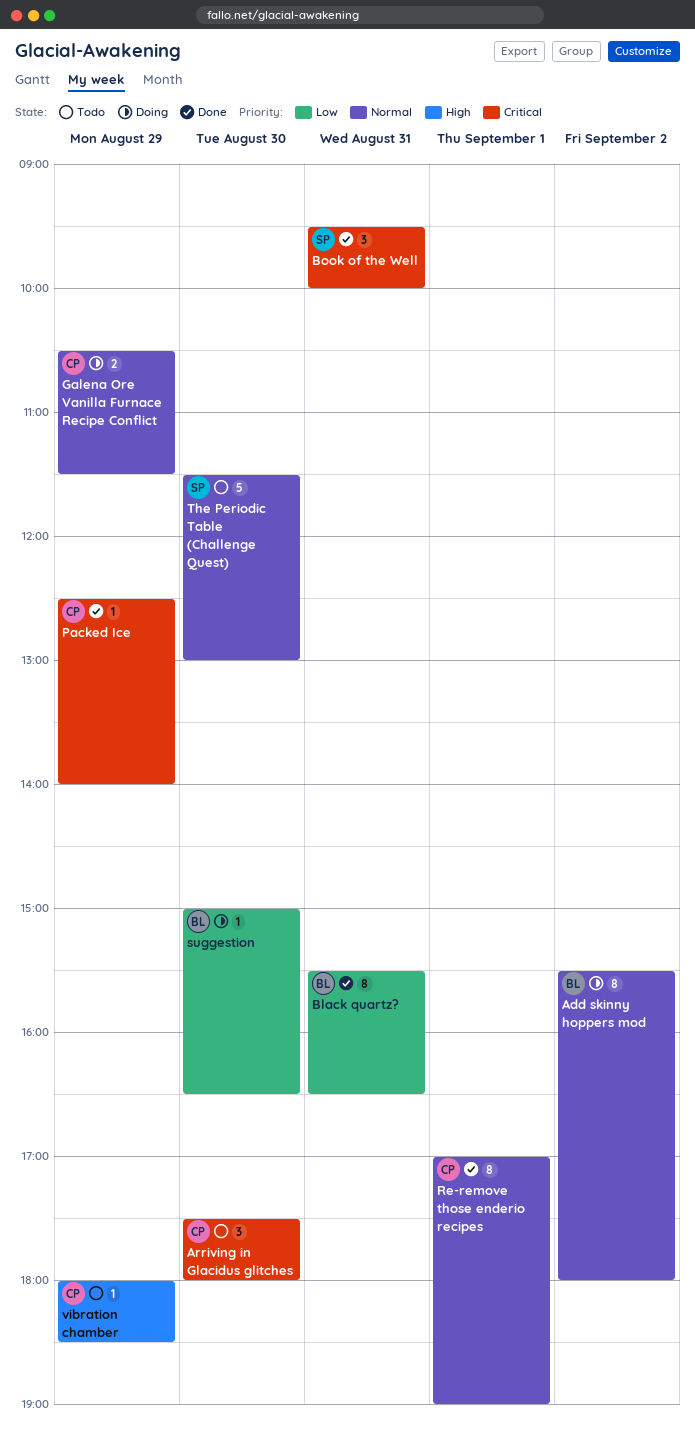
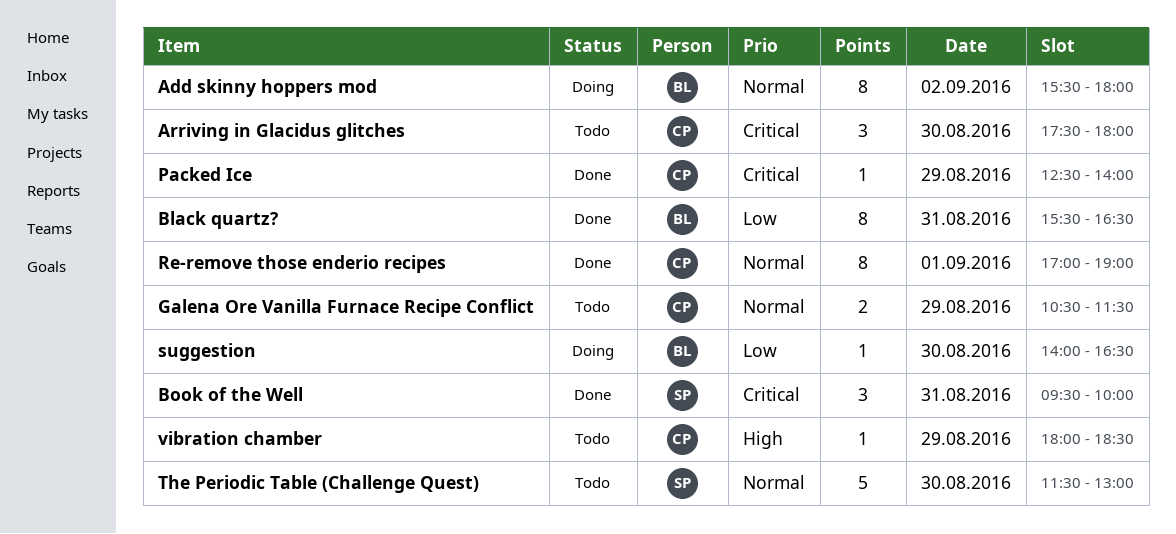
Galena Ore Vanilla Furnace Recipe Conflict, status: Doing -> Todo
suggestion, begins: 15:00 -> 14:00

